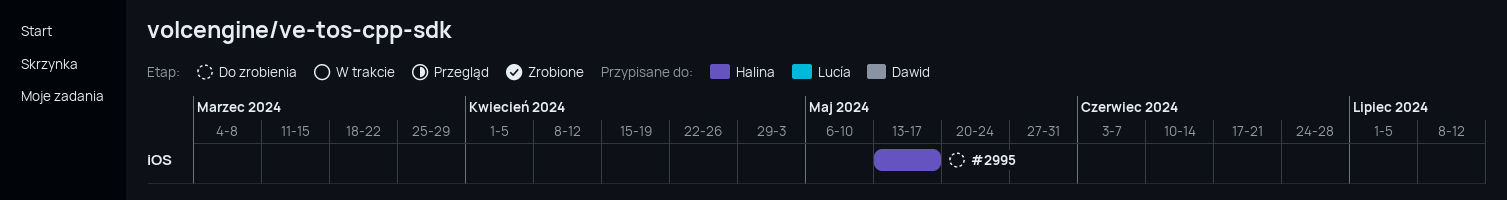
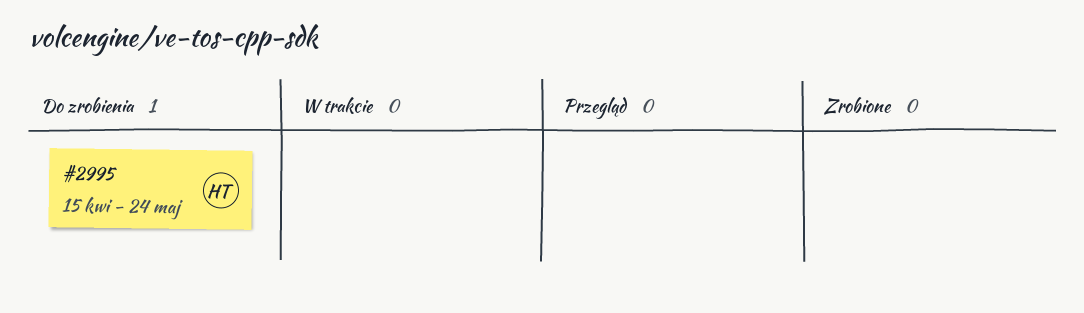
#2995, start: May 13 -> Apr 15
#2995, due: May 17 -> May 24

